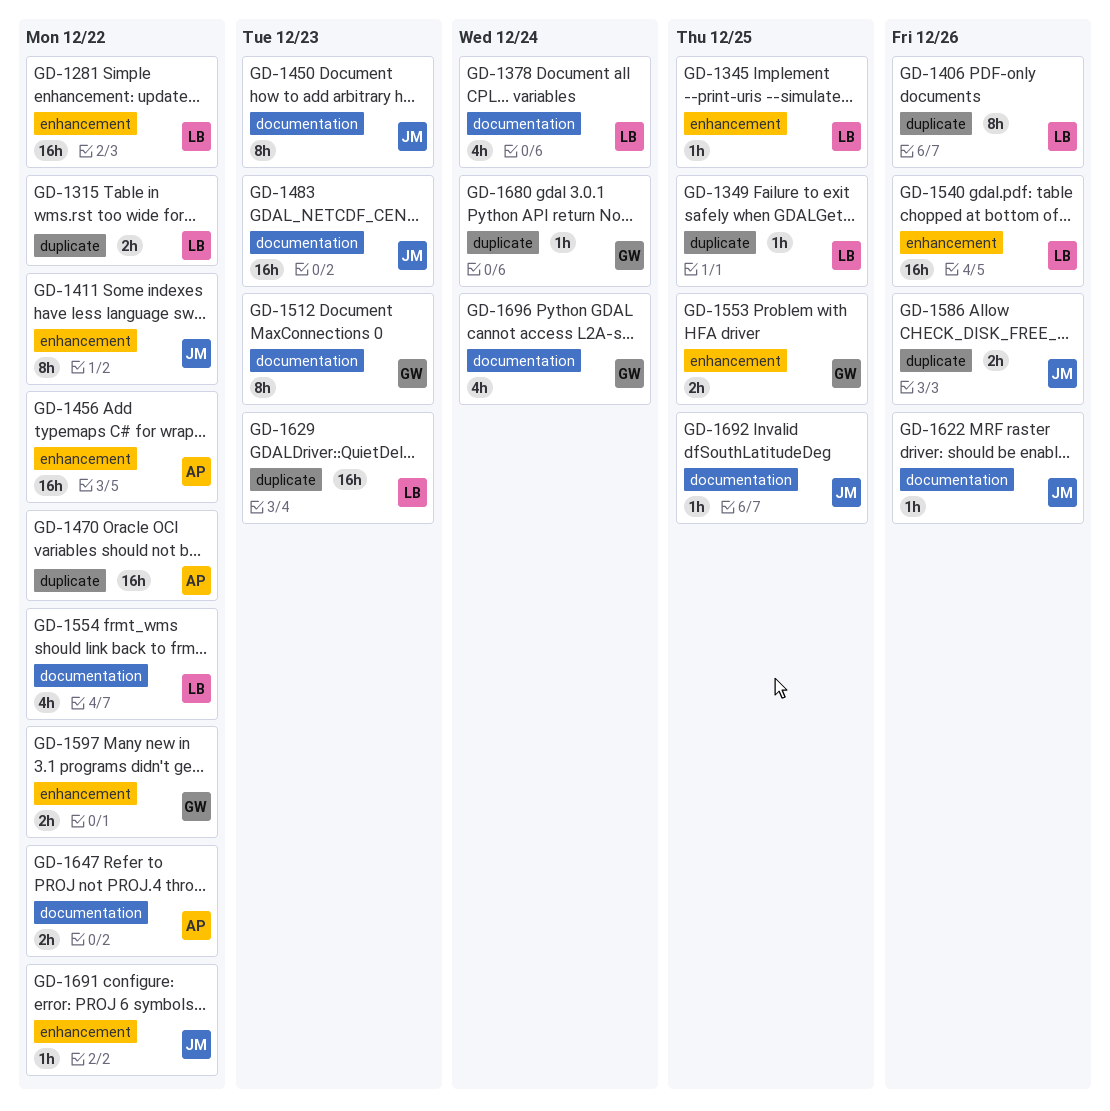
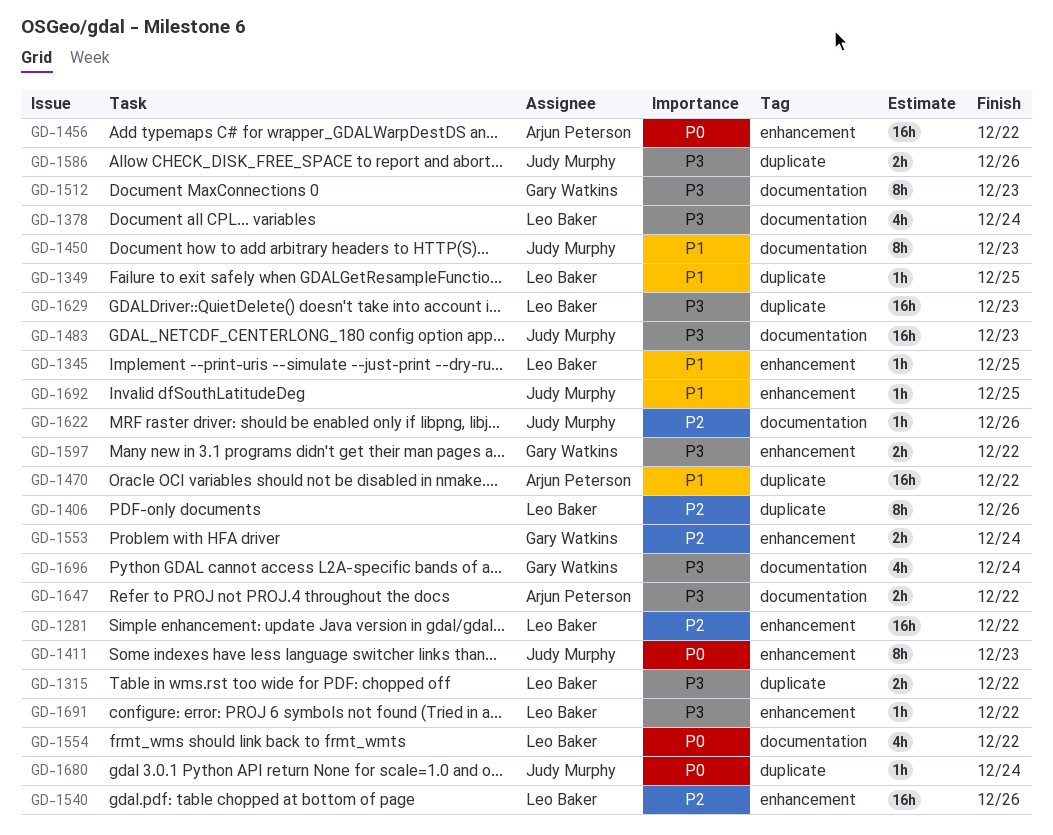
GD-1411, due: Dec 22 -> Dec 23
GD-1553, due: Dec 25 -> Dec 24
GD-1680, owner: Gary Watkins -> Judy Murphy
GD-1691, owner: Judy Murphy -> Leo Baker
GD-1692, label: documentation -> enhancement

